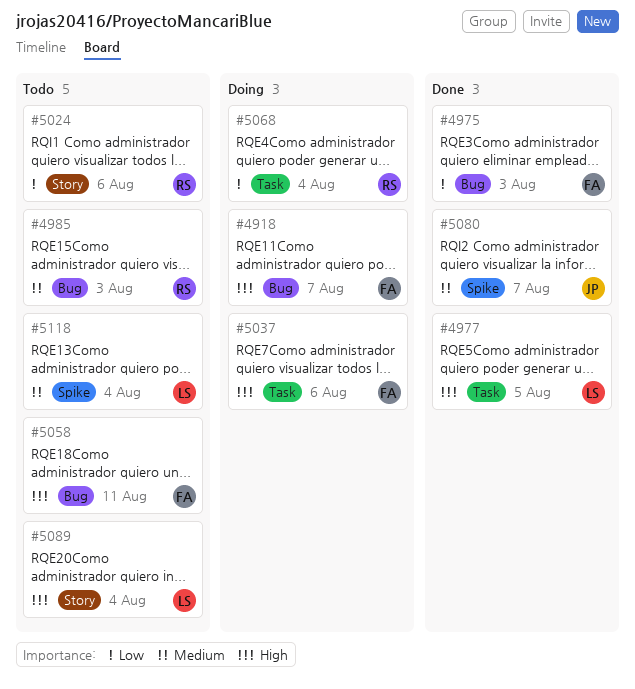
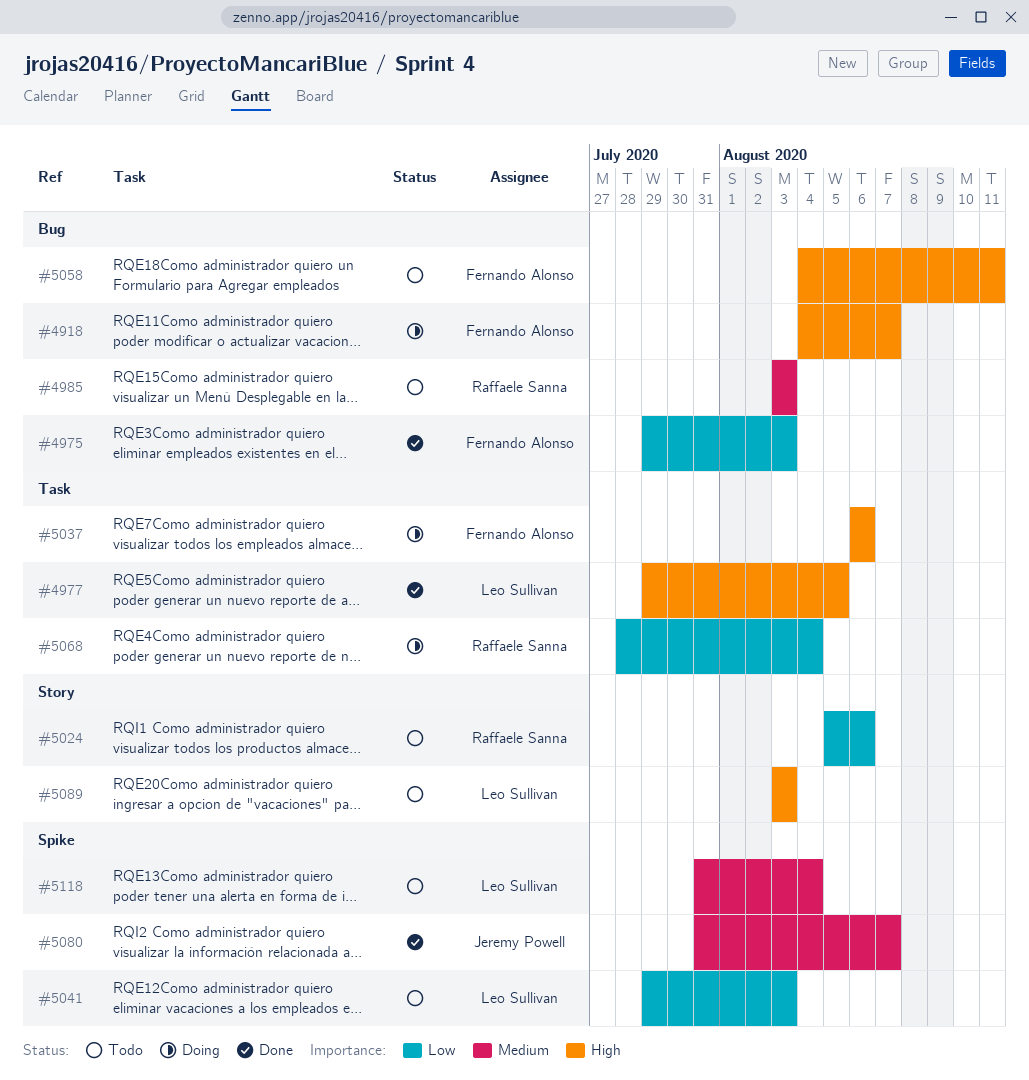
#5041: none -> present
#5089, due: Aug 4 -> Aug 3

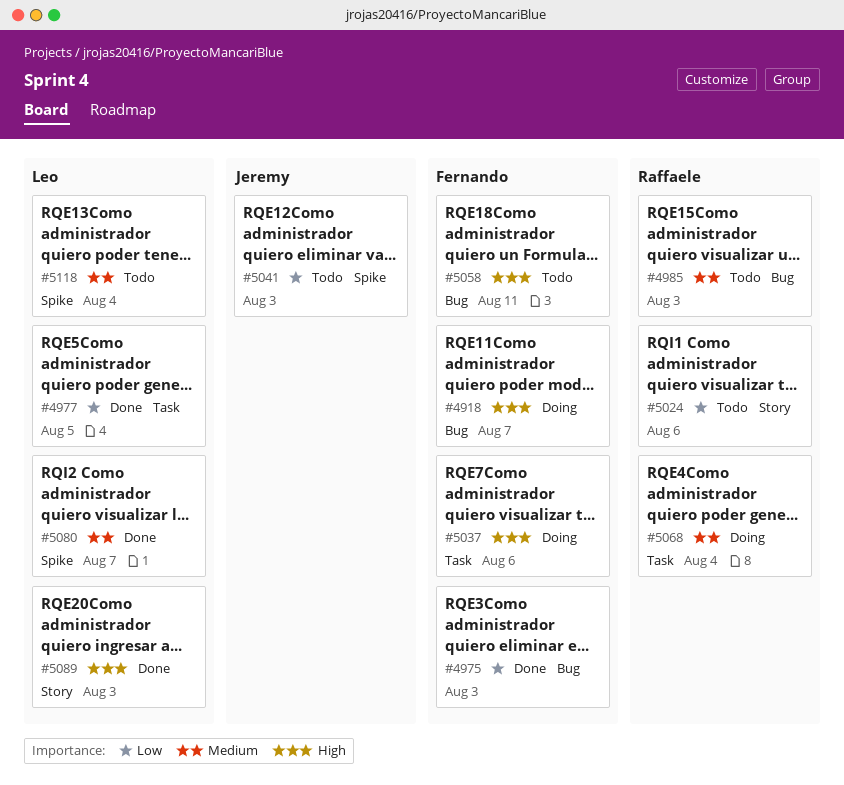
#4977, priority: High -> Low
#5041, owner: Leo Sullivan -> Jeremy Powell
#5068, priority: Low -> Medium
#5080, owner: Jeremy Powell -> Leo Sullivan
#5089, status: Todo -> Done

